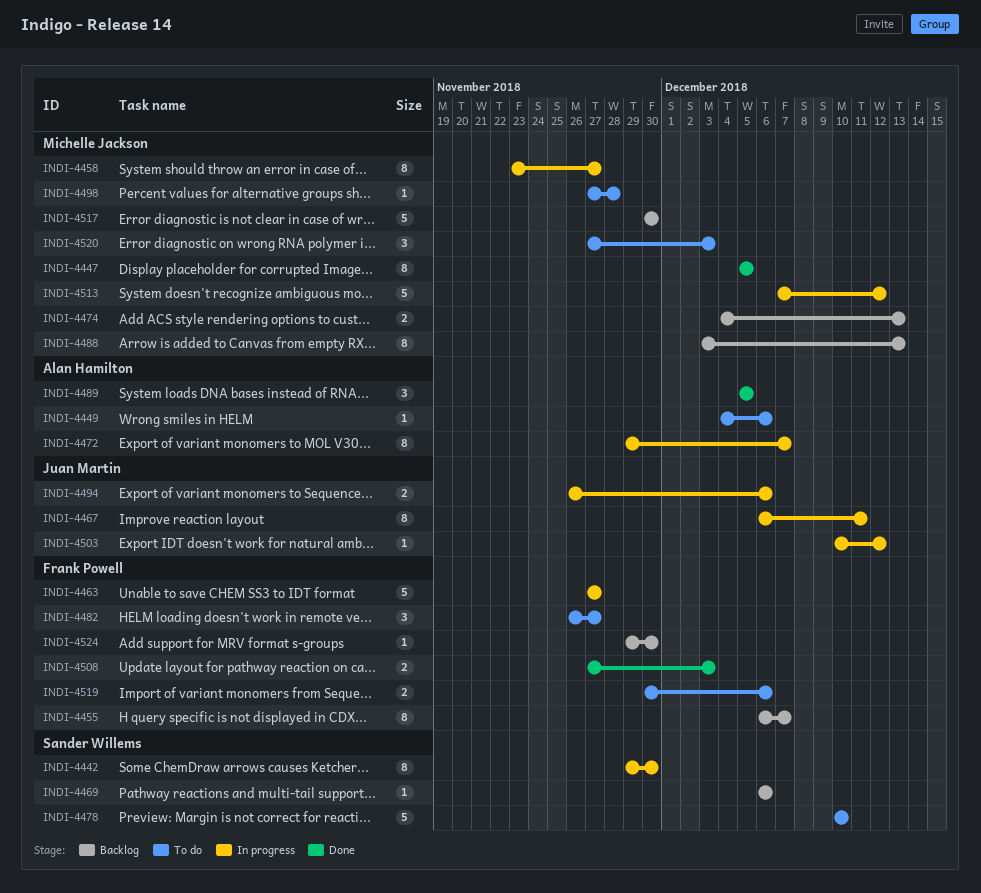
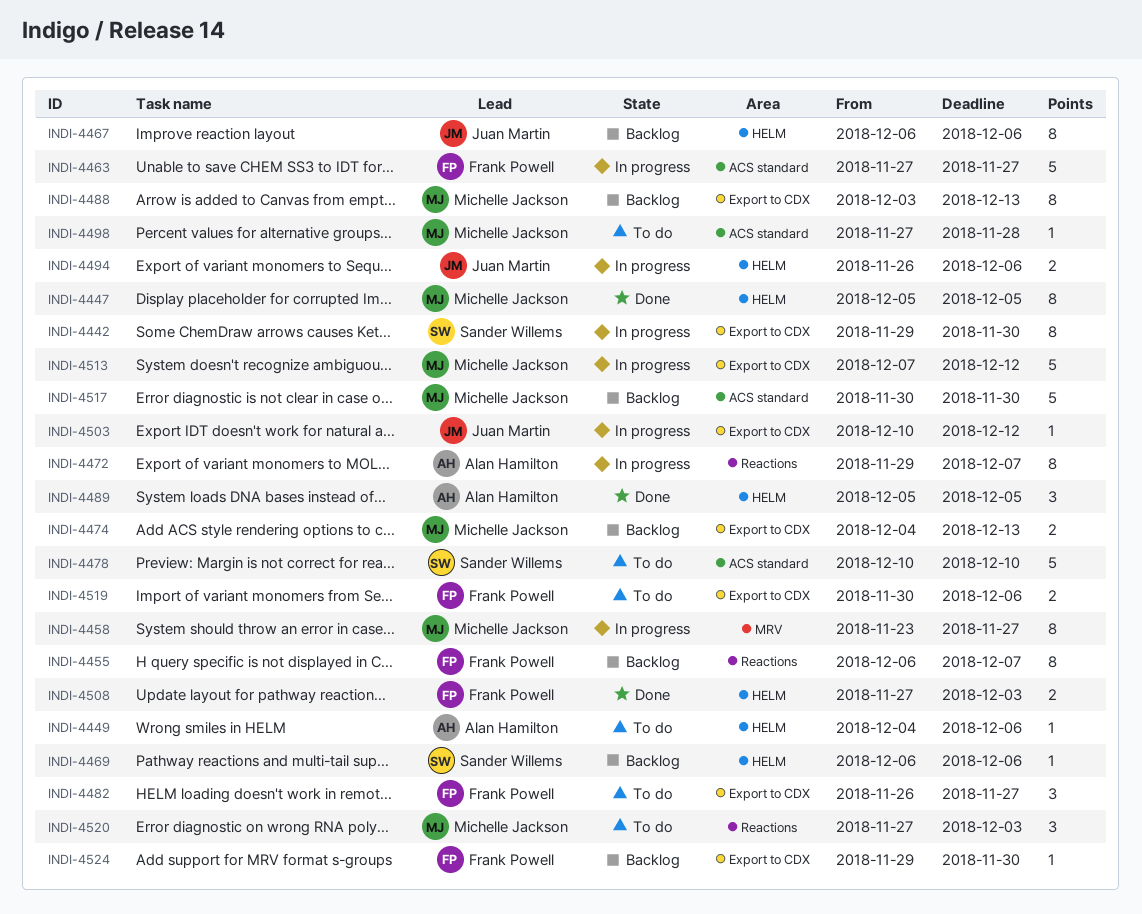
INDI-4467, status: In progress -> Backlog
INDI-4467, due: Dec 11 -> Dec 6

